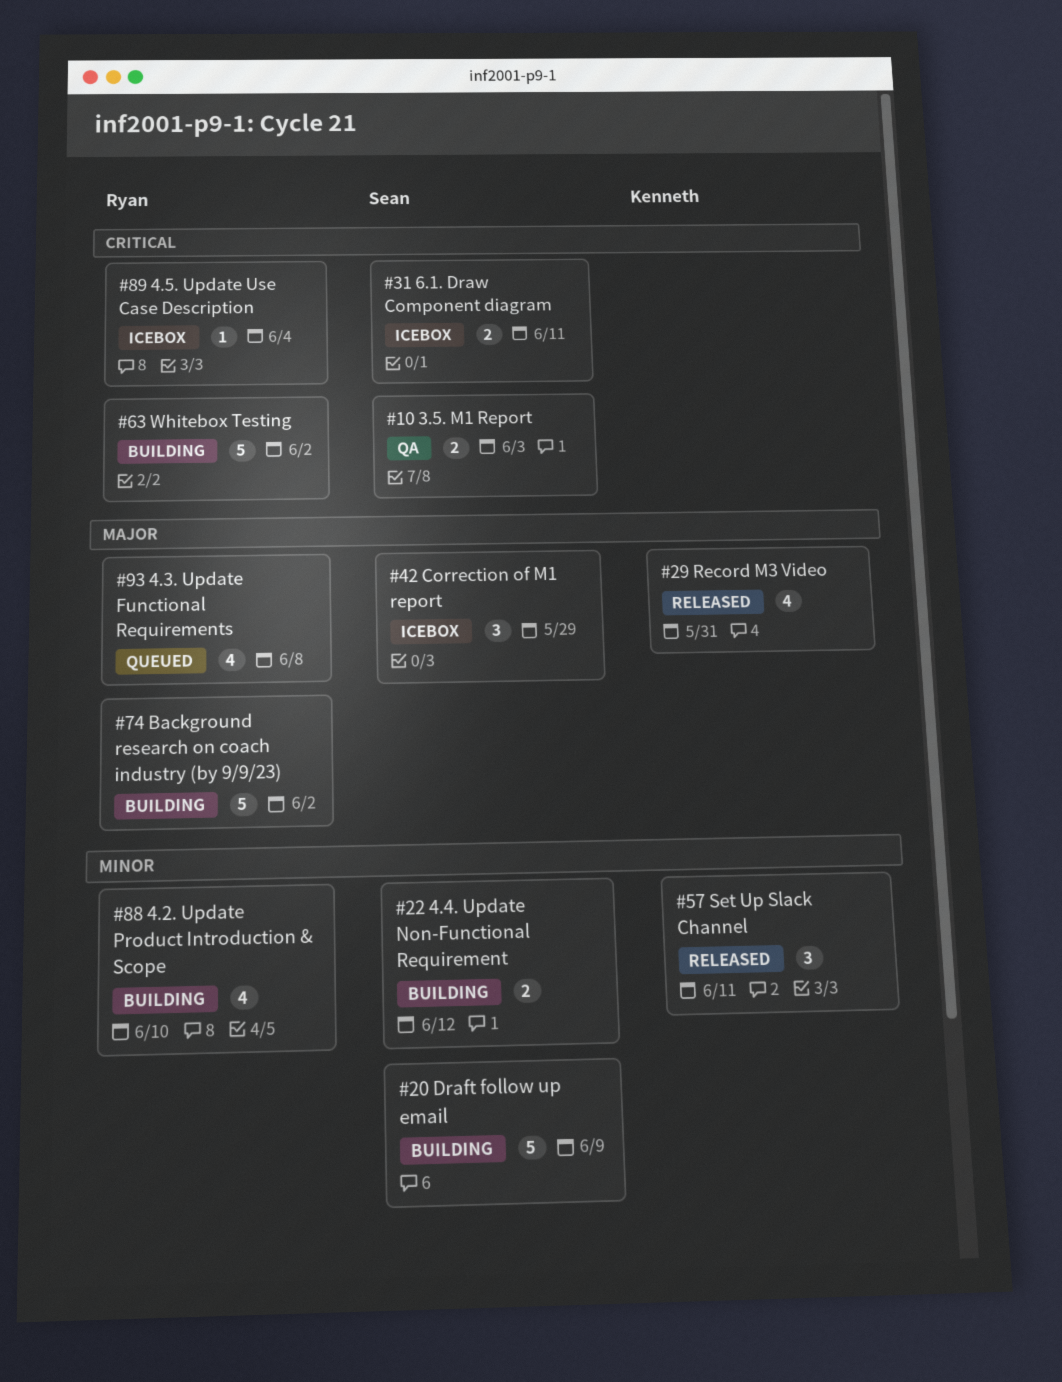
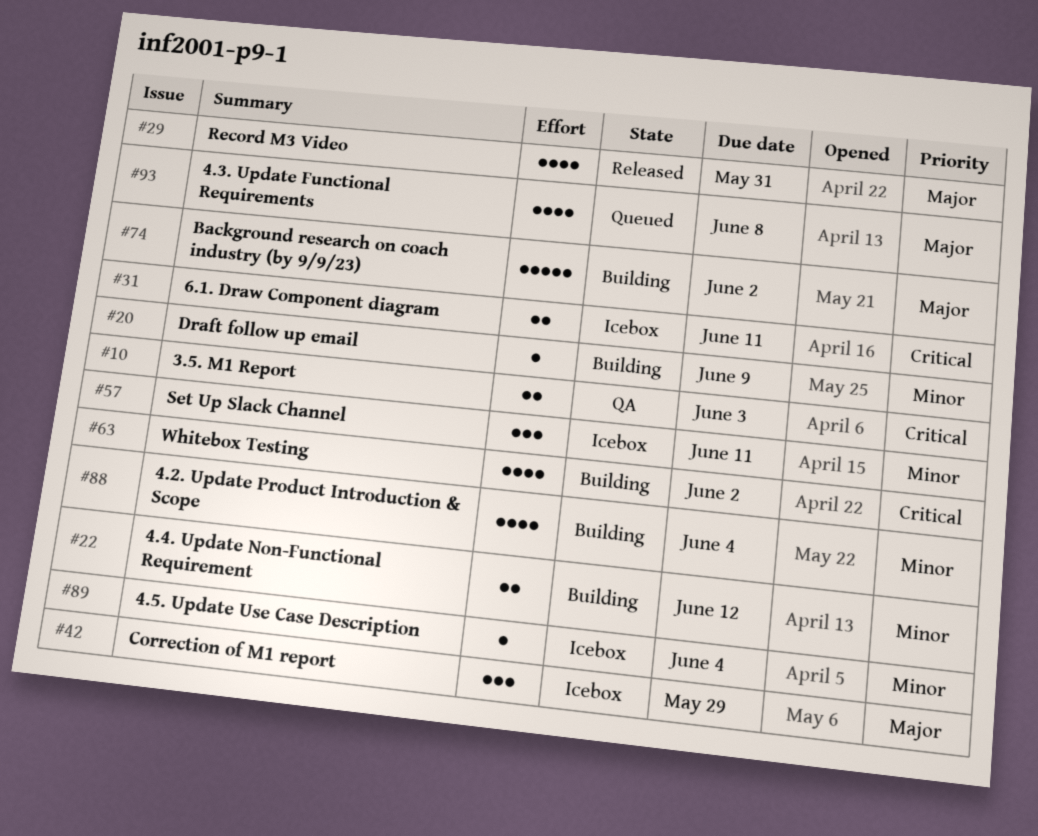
#20, estimate: 5 -> 1
#57, status: Released -> Icebox
#63, estimate: 5 -> 4
#88, due: Jun 10 -> Jun 4
#89, priority: Critical -> Minor

